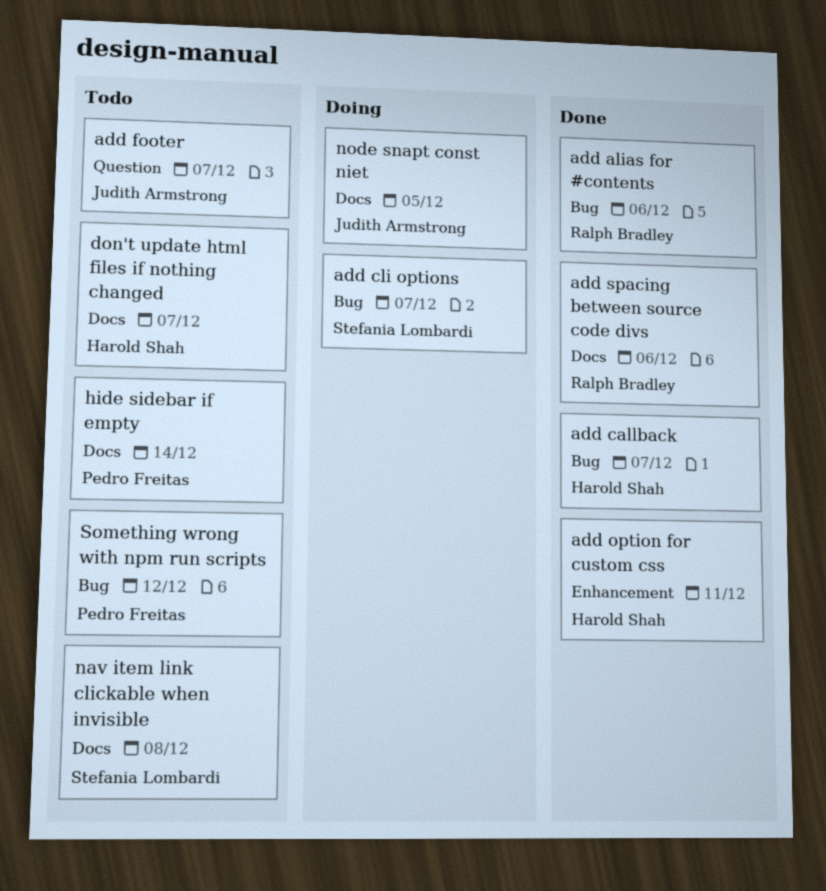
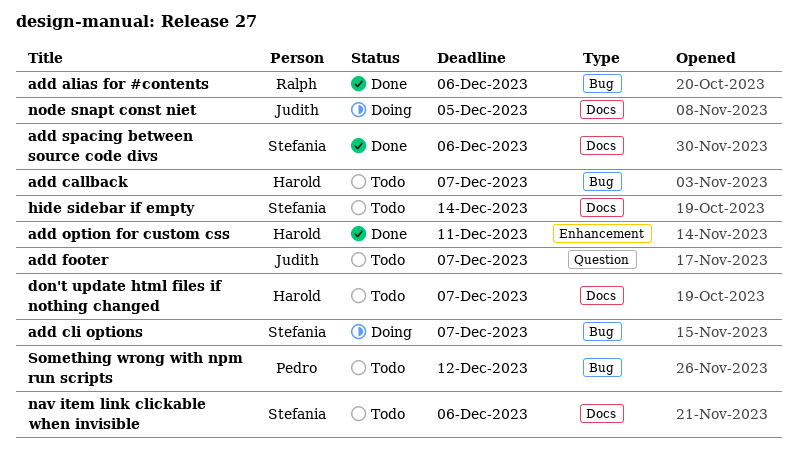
add callback, status: Done -> Todo
add spacing between source code divs, owner: Ralph Bradley -> Stefania Lombardi
hide sidebar if empty, owner: Pedro Freitas -> Stefania Lombardi
nav item link clickable when invisible, due: Dec 8 -> Dec 6

